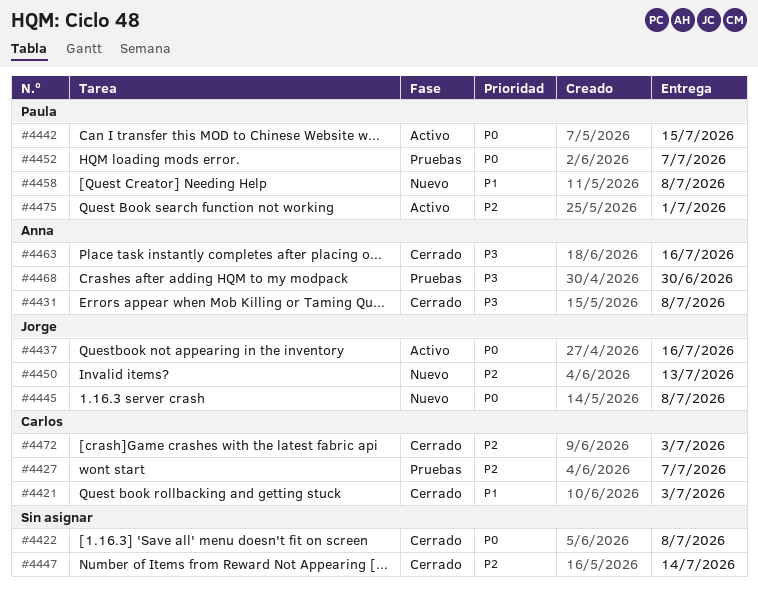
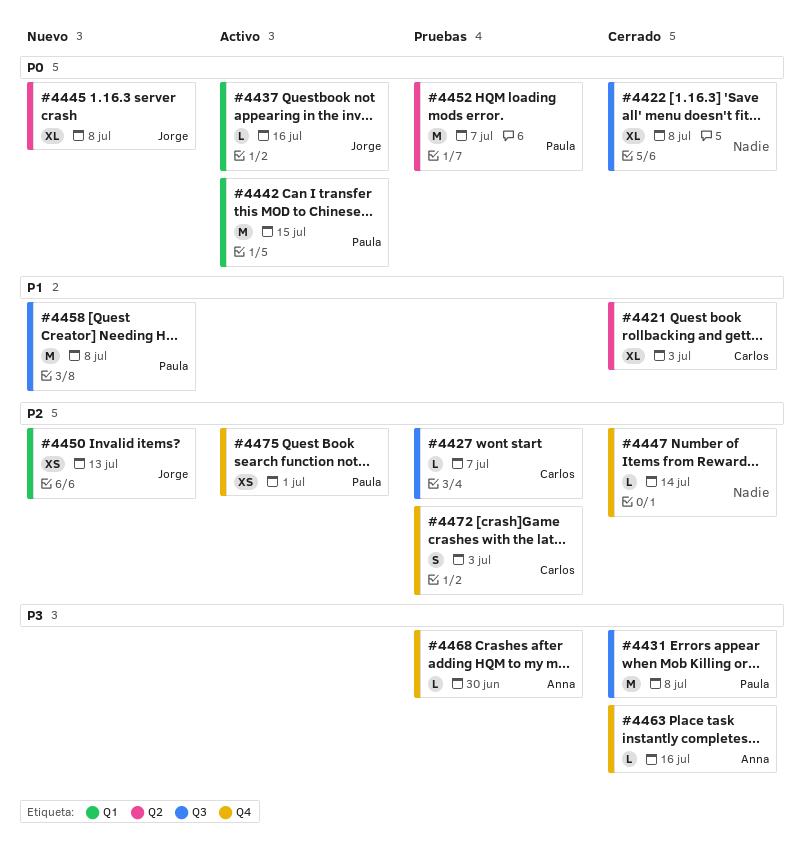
#4431, owner: Anna -> Paula
#4472, status: Cerrado -> Pruebas

